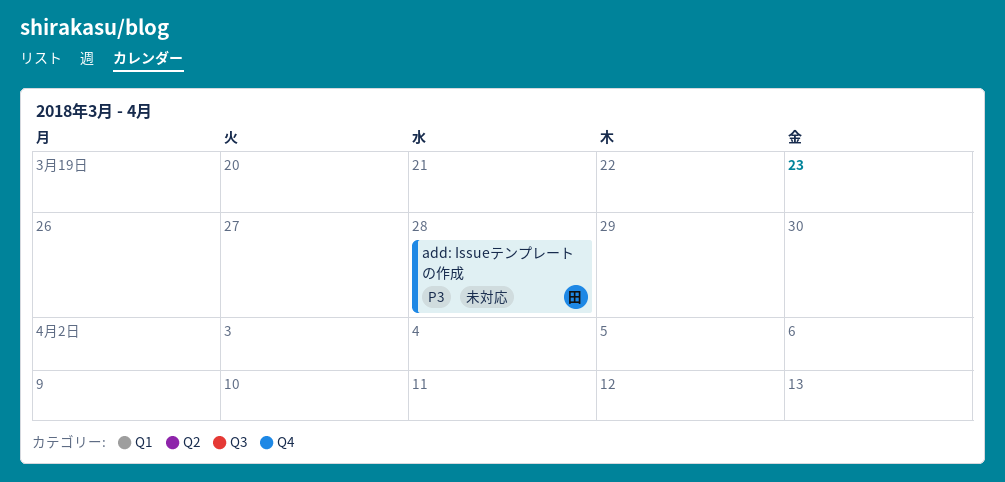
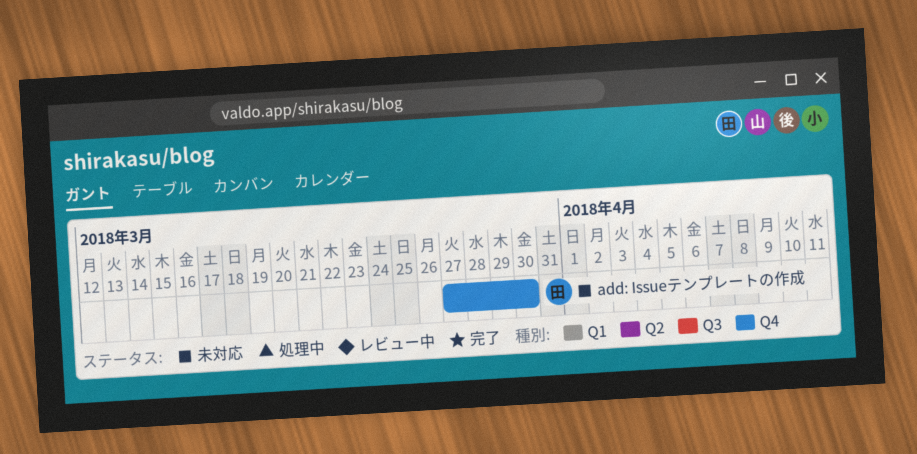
add: Issueテンプレートの作成, due: Mar 28 -> Mar 30

